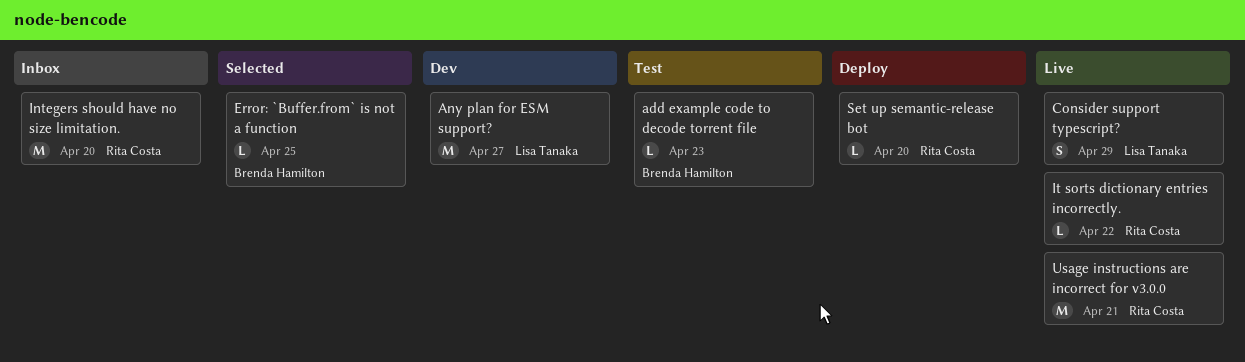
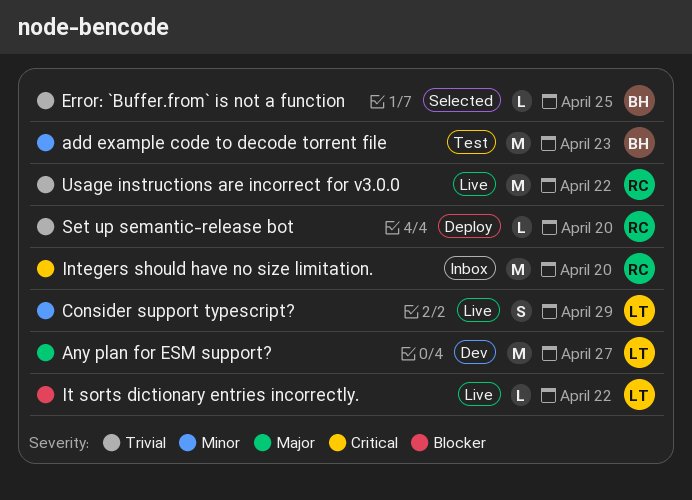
add example code to decode torrent file, estimate: L -> M
It sorts dictionary entries incorrectly., owner: Rita Costa -> Lisa Tanaka
Usage instructions are incorrect for v3.0.0, due: Apr 21 -> Apr 22

